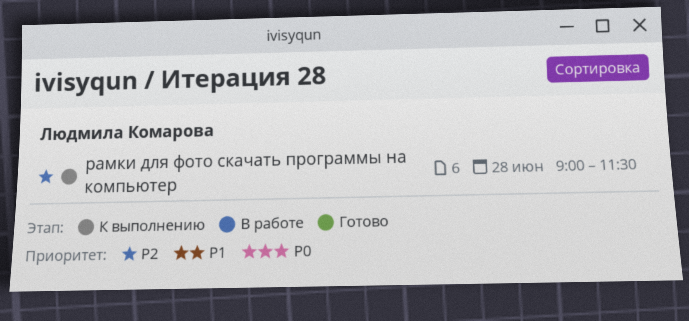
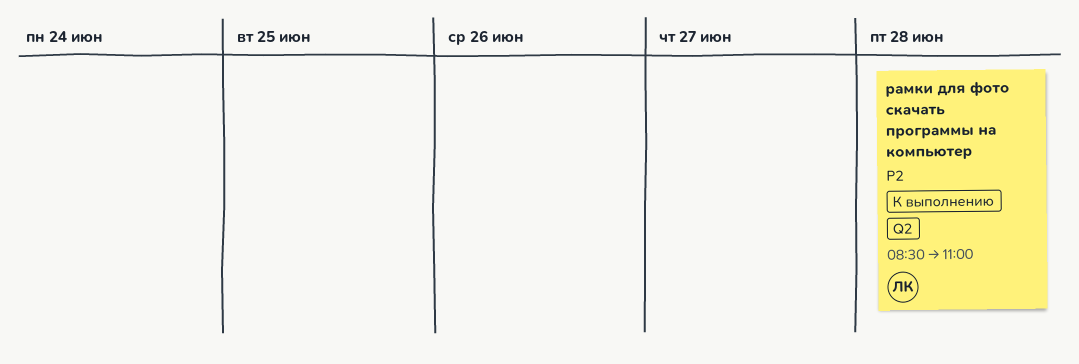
рамки для фото скачать программы на компьютер, begins: 09:00 -> 08:30
рамки для фото скачать программы на компьютер, ends: 11:30 -> 11:00

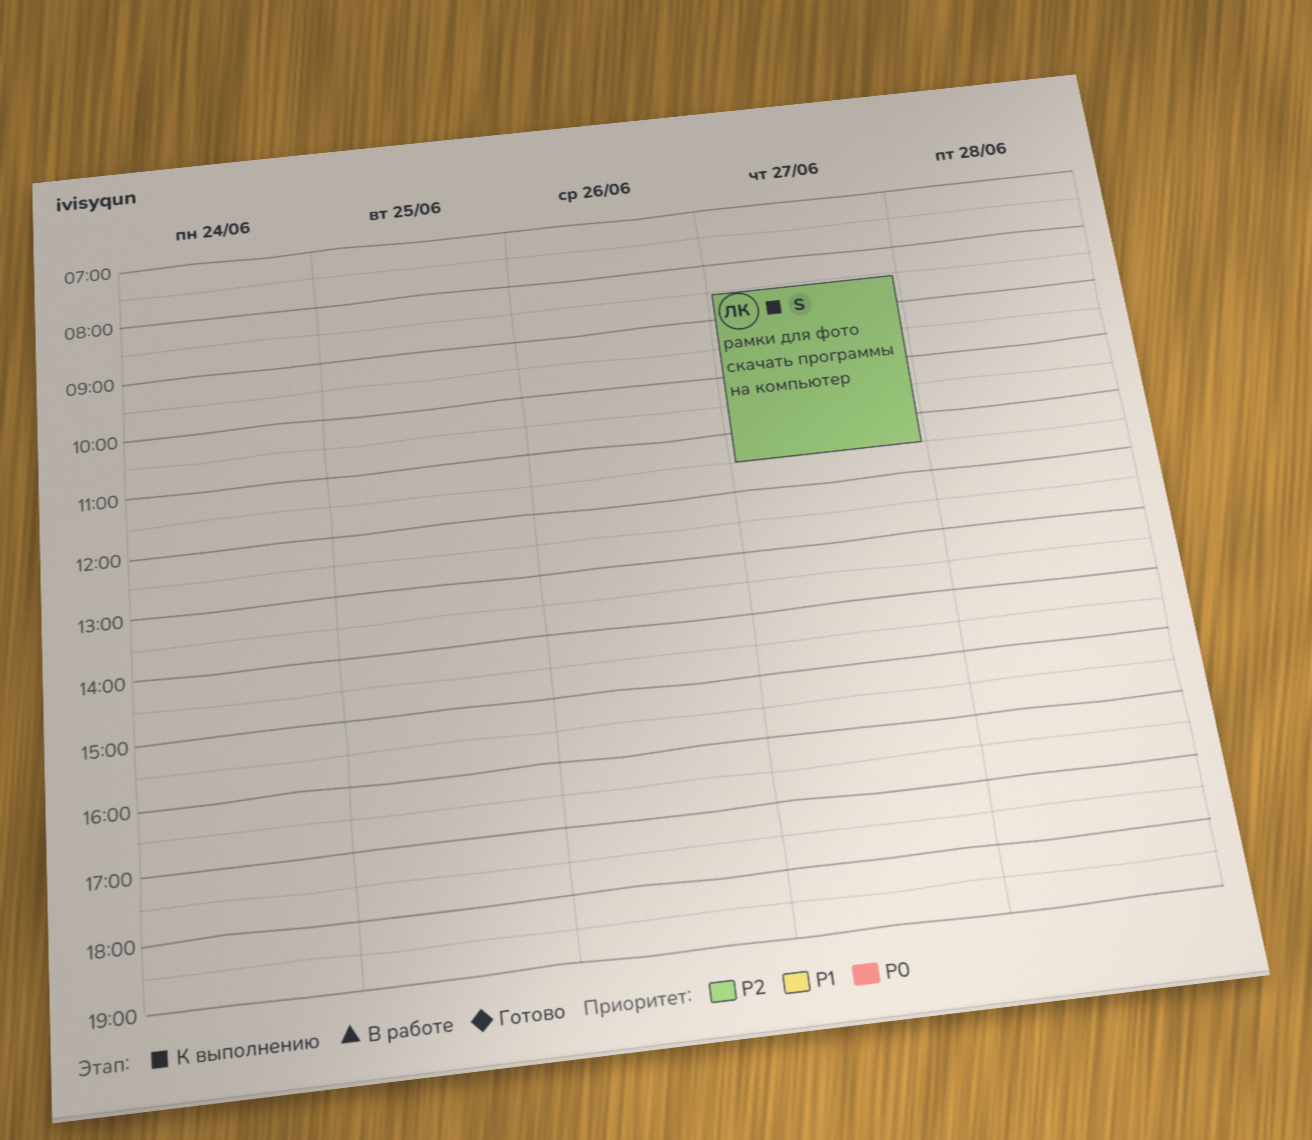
рамки для фото скачать программы на компьютер, day: Jun 28 -> Jun 27
рамки для фото скачать программы на компьютер, ends: 11:00 -> 11:30

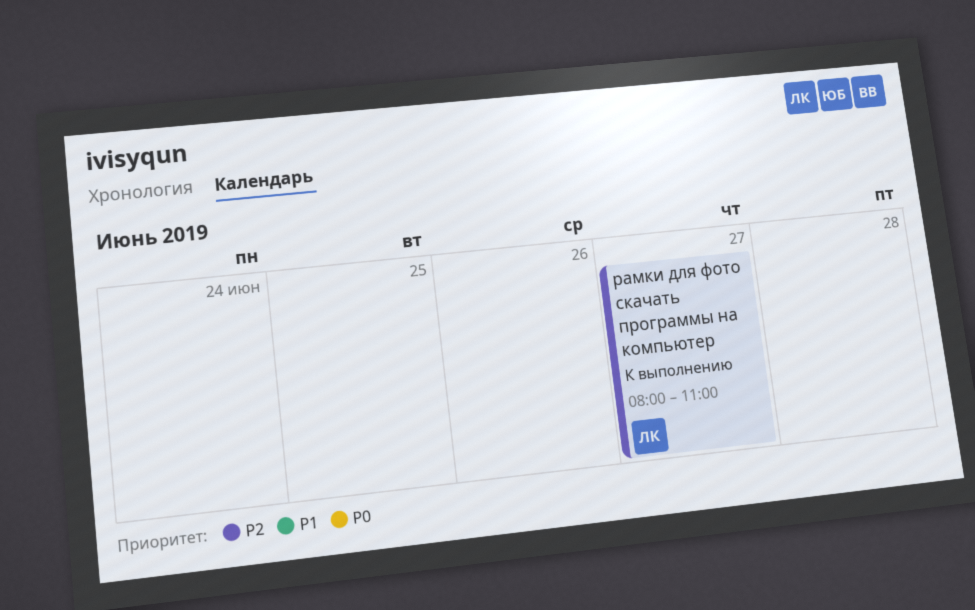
рамки для фото скачать программы на компьютер, begins: 08:30 -> 08:00
рамки для фото скачать программы на компьютер, ends: 11:30 -> 11:00

